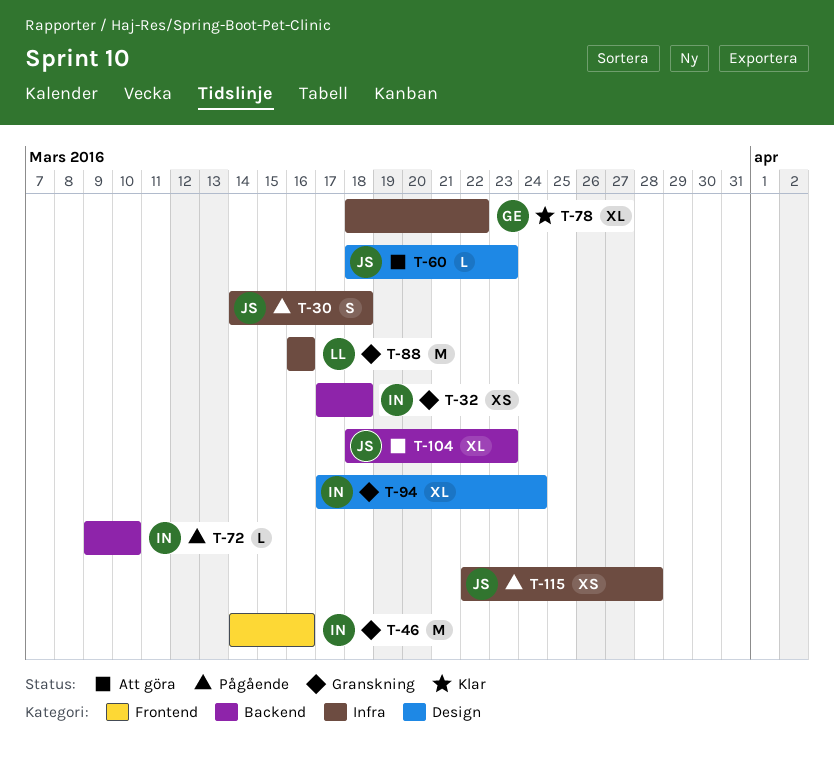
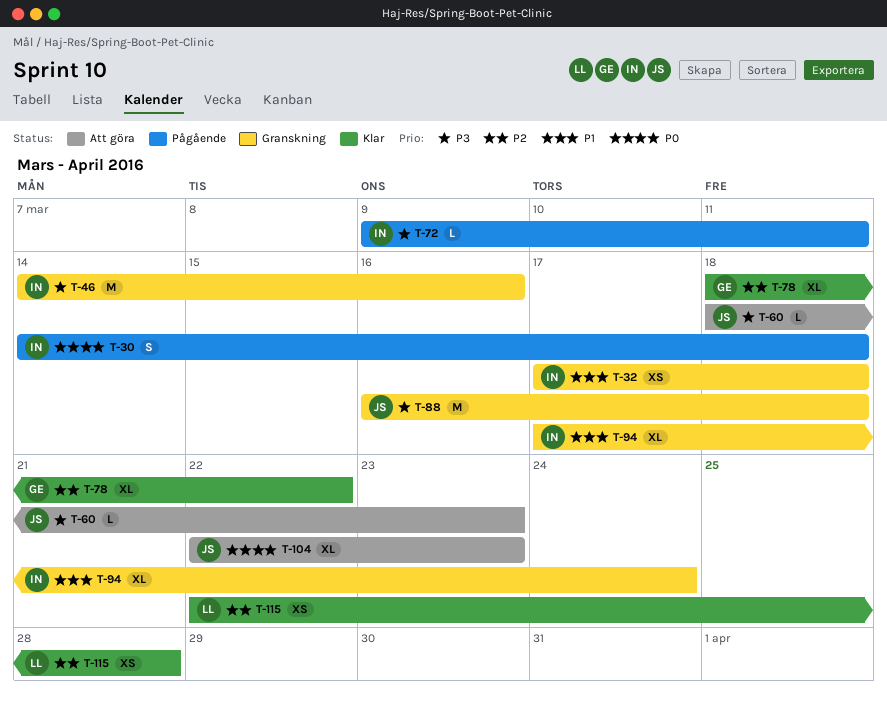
T-30, owner: JS -> IN
T-72, due: Mar 10 -> Mar 11
T-88, owner: LL -> JS
T-88, due: Mar 16 -> Mar 18
T-104, start: Mar 18 -> Mar 22
T-115, status: Pågående -> Klar
T-115, owner: JS -> LL

